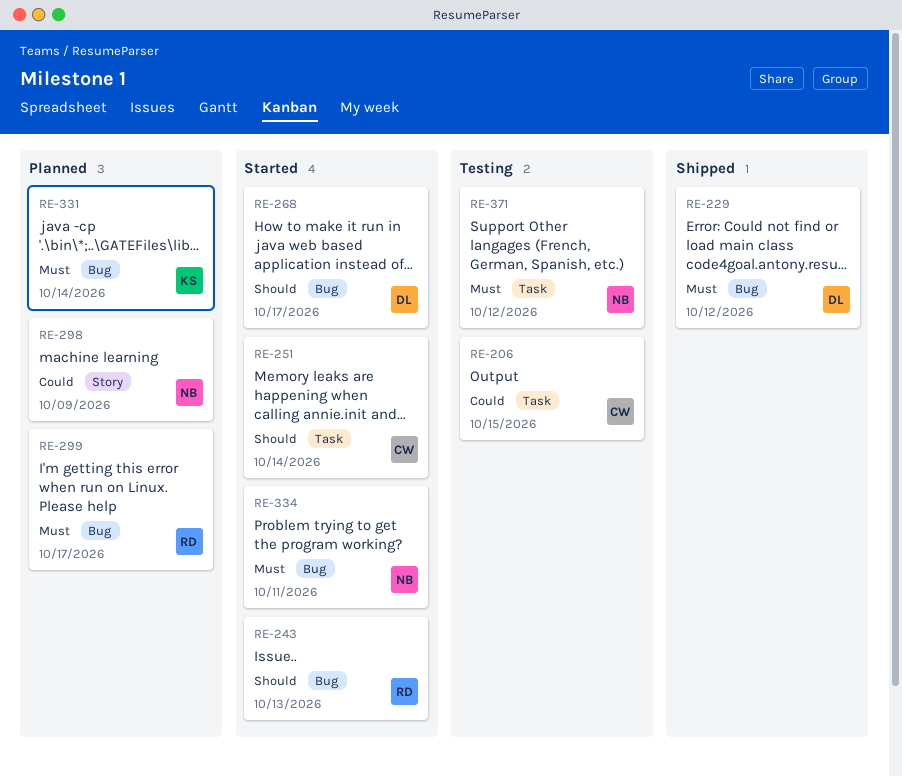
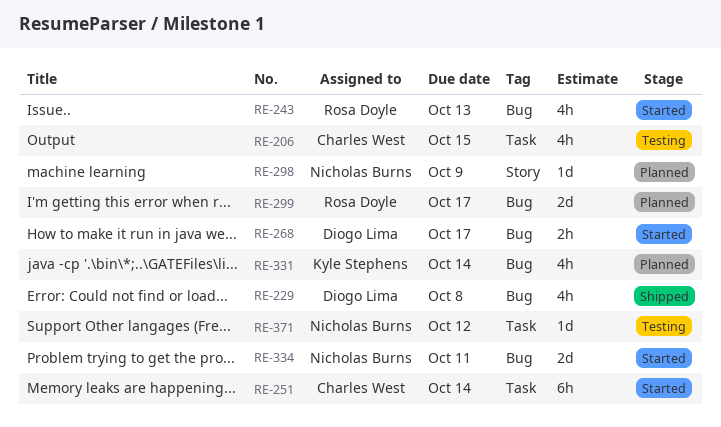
RE-229, due: Oct 12 -> Oct 8

